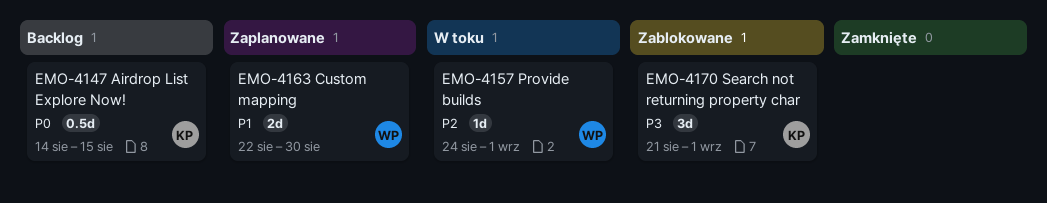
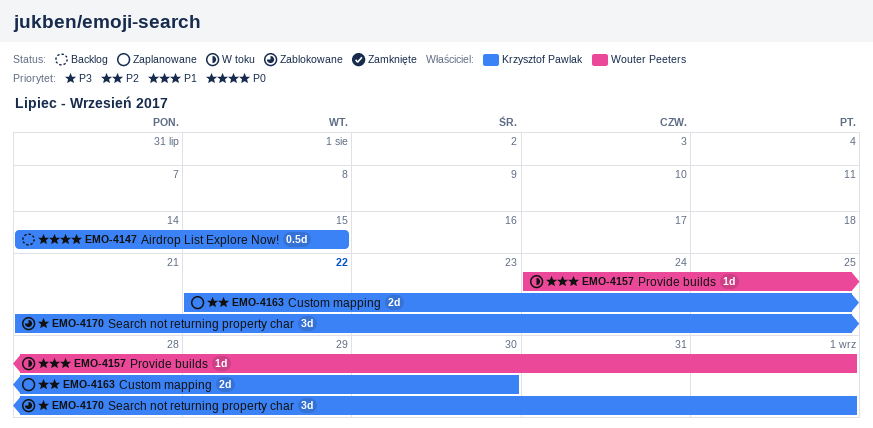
EMO-4157, priority: P2 -> P1
EMO-4163, owner: Wouter Peeters -> Krzysztof Pawlak
EMO-4163, priority: P1 -> P2

